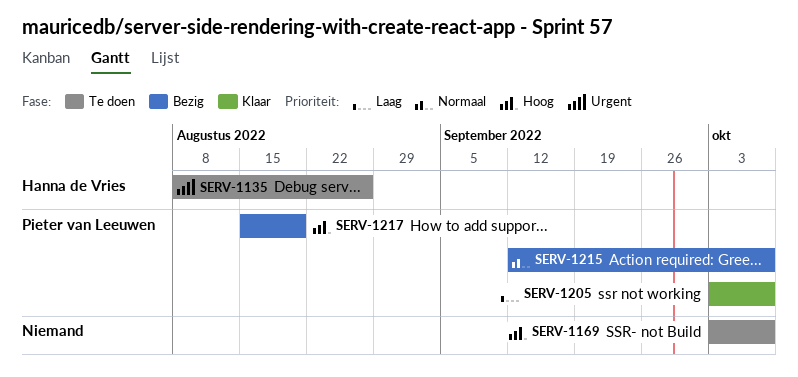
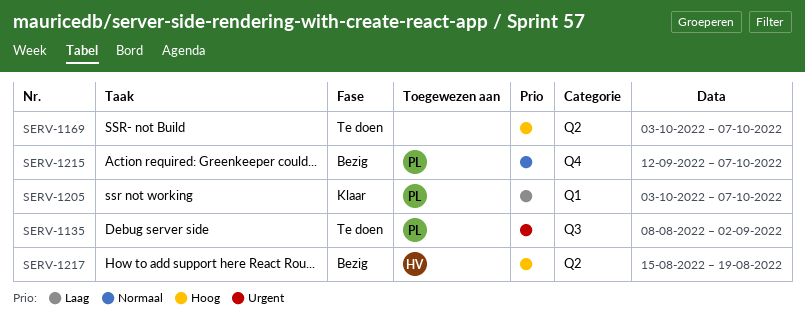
SERV-1135, owner: Hanna de Vries -> Pieter van Leeuwen
SERV-1135, due: Aug 26 -> Sep 2
SERV-1217, owner: Pieter van Leeuwen -> Hanna de Vries

